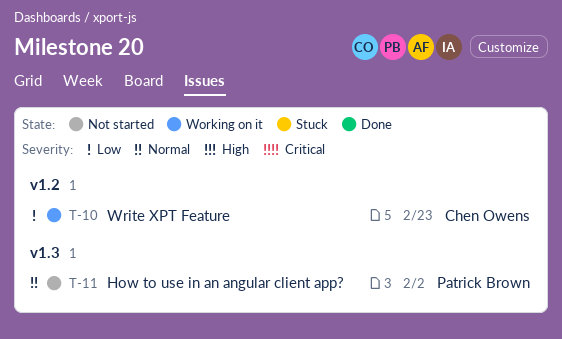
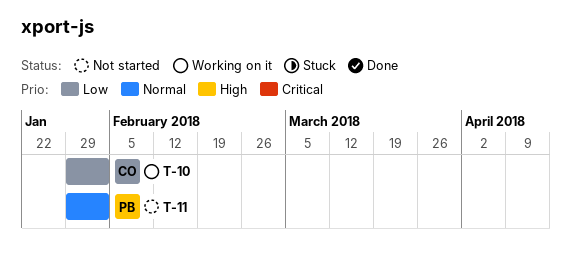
T-10, due: Feb 23 -> Feb 2

